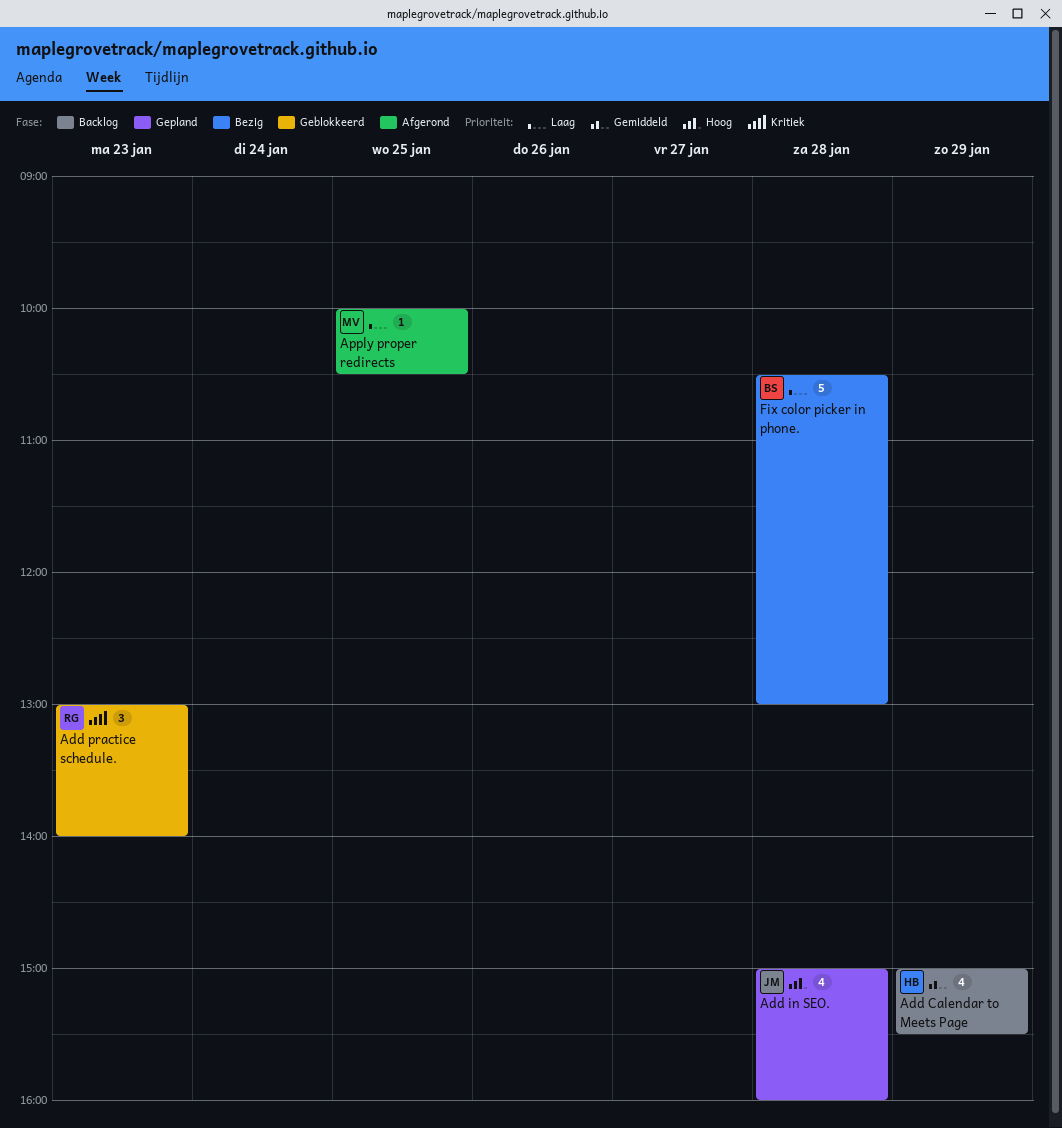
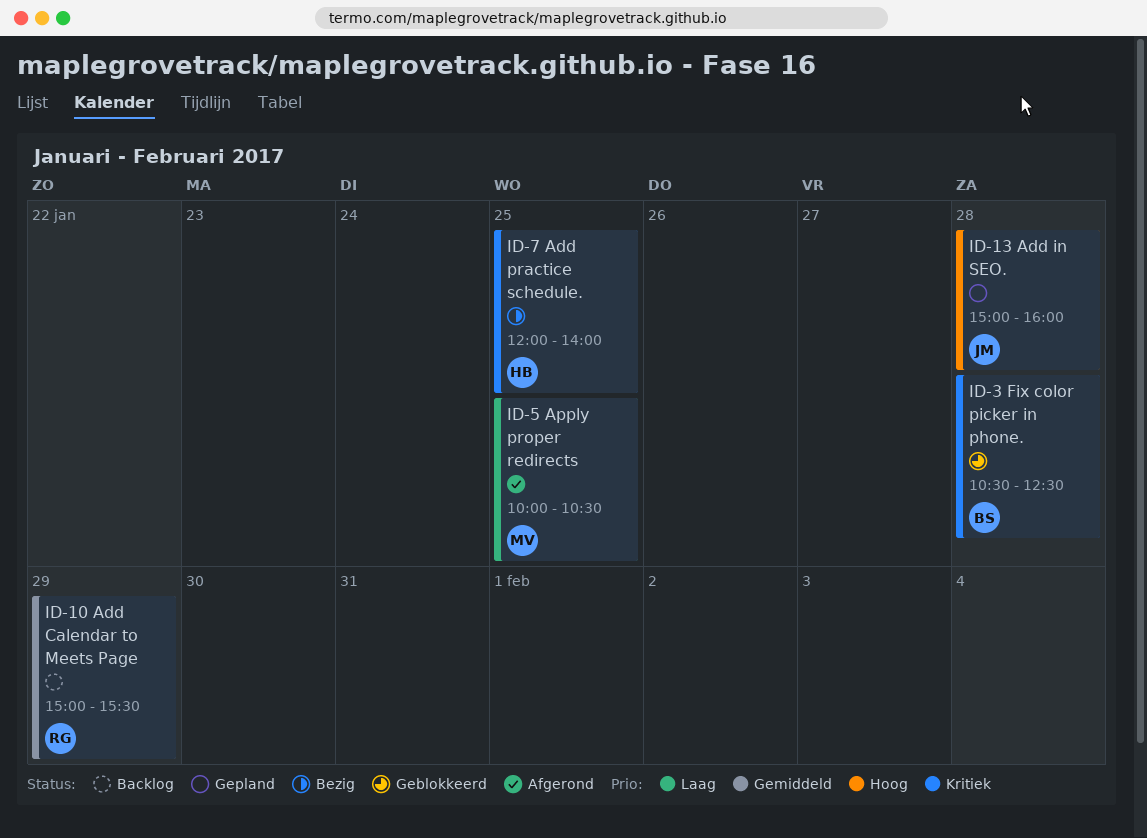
Add Calendar to Meets Page, owner: HB -> RG
Add practice schedule., status: Geblokkeerd -> Bezig
Add practice schedule., owner: RG -> HB
Add practice schedule., day: Jan 23 -> Jan 25
Add practice schedule., begins: 13:00 -> 12:00
Fix color picker in phone., status: Bezig -> Geblokkeerd
Fix color picker in phone., priority: Laag -> Kritiek
Fix color picker in phone., ends: 13:00 -> 12:30

